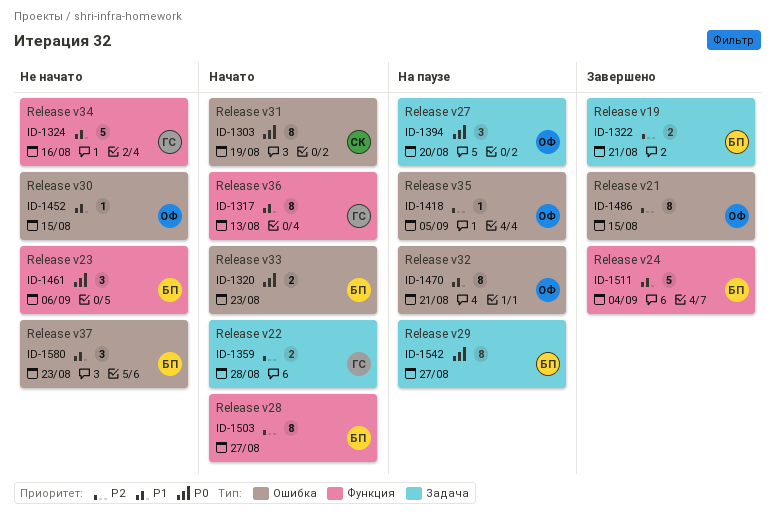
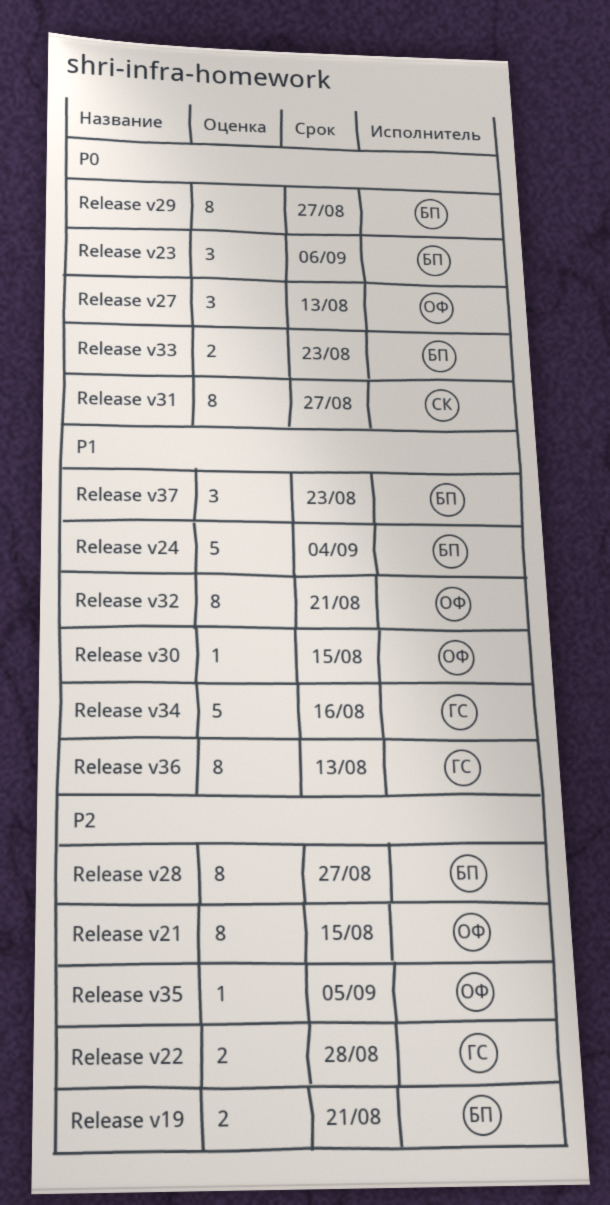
Release v27, due: Aug 20 -> Aug 13
Release v31, due: Aug 19 -> Aug 27

